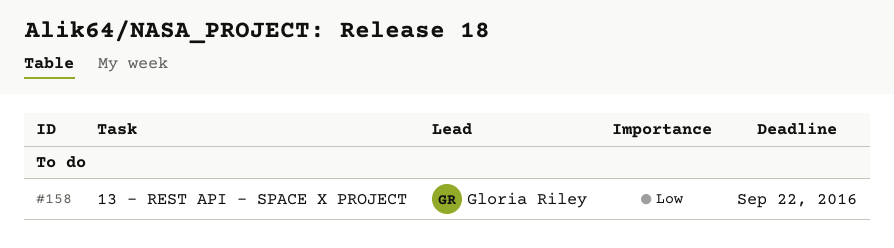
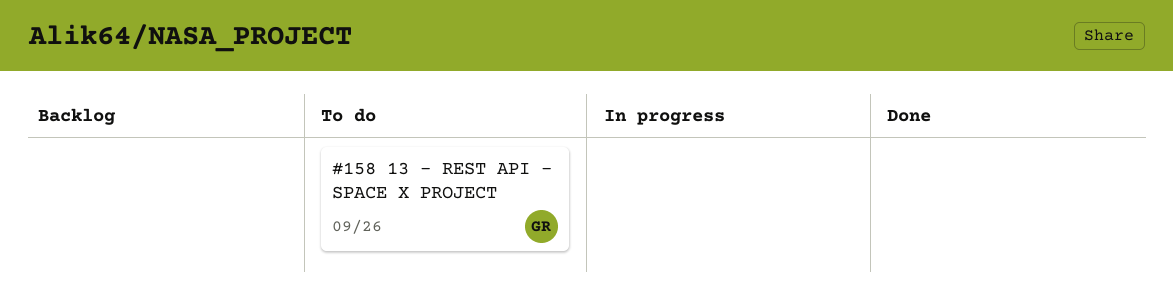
#158, due: Sep 22 -> Sep 26

